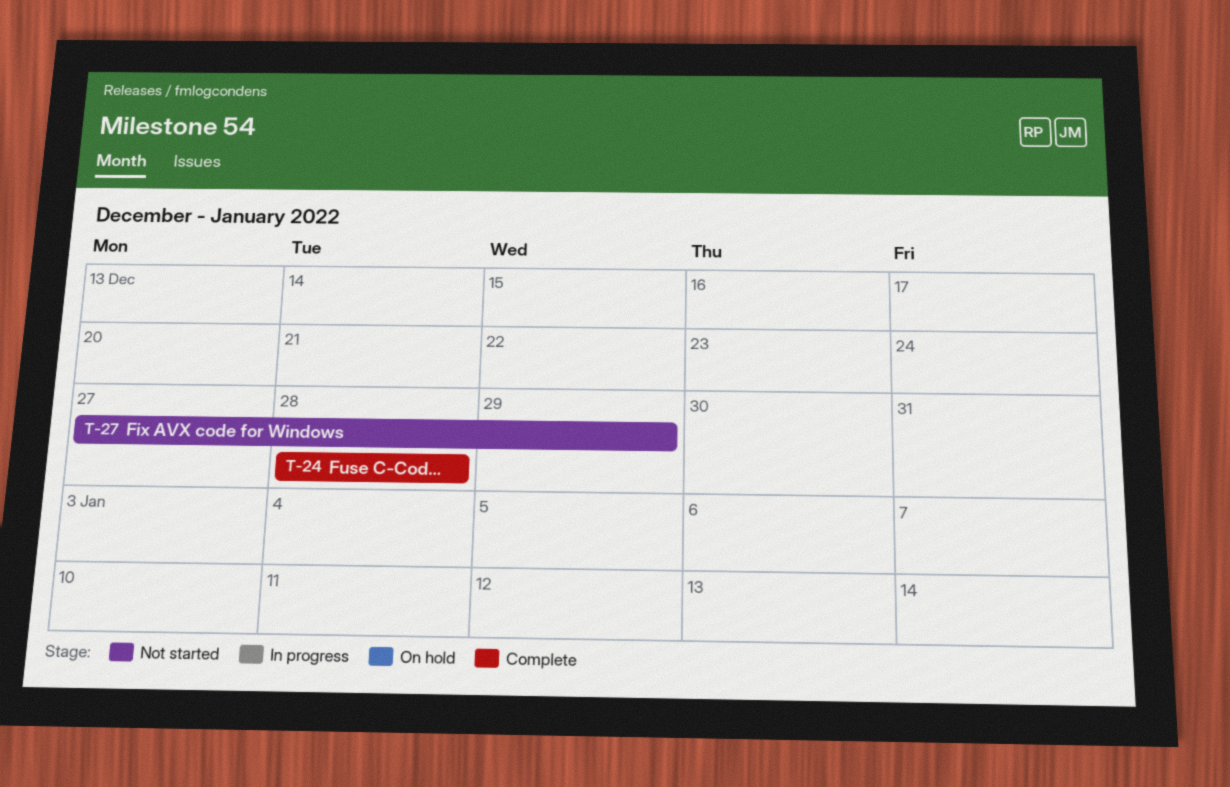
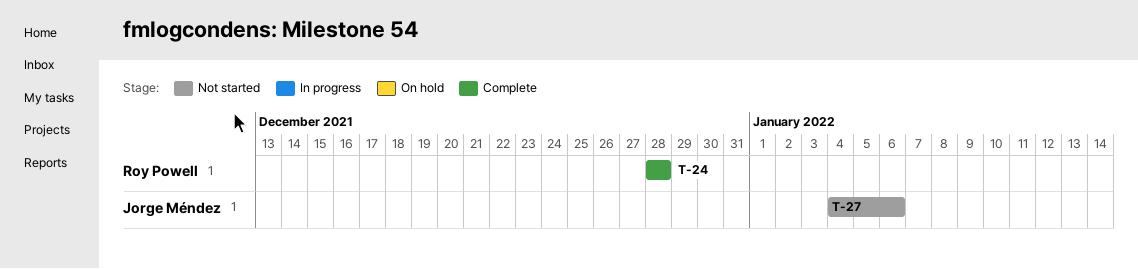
T-27, start: Dec 27 -> Jan 4
T-27, due: Dec 29 -> Jan 6

